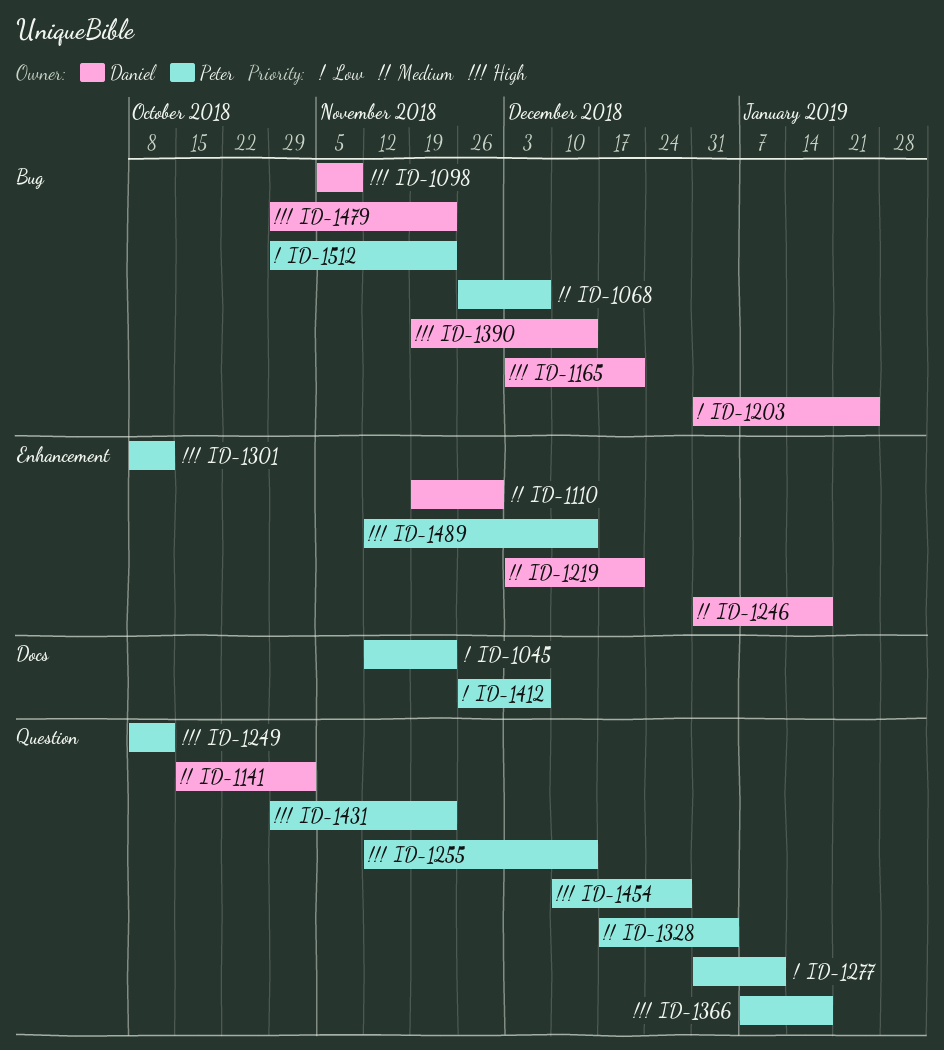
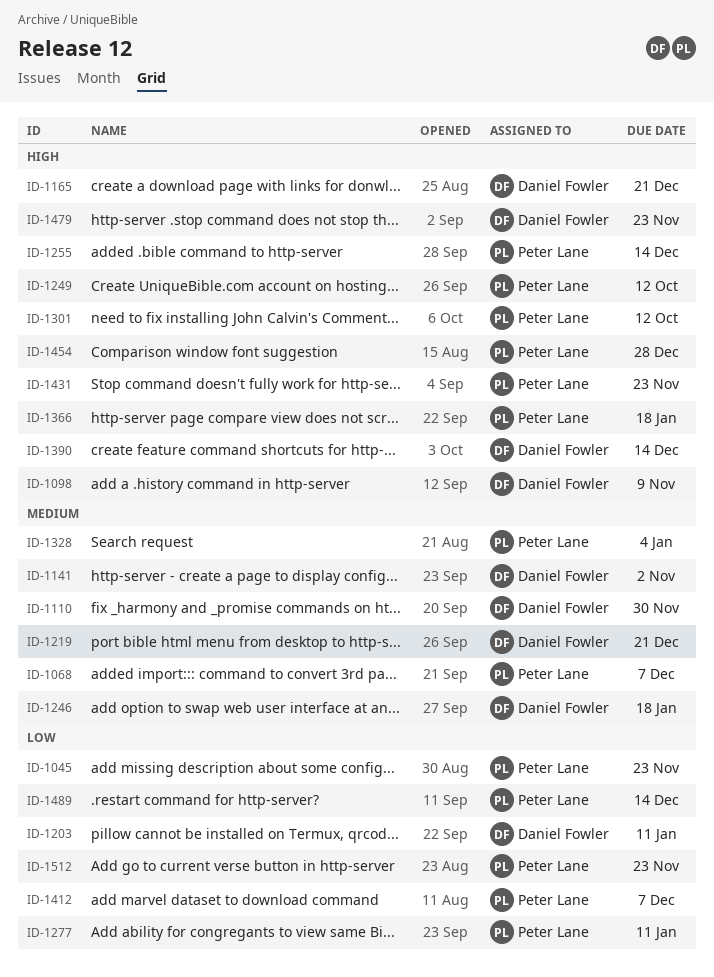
ID-1203, due: Jan 25 -> Jan 11
ID-1489, priority: High -> Low

